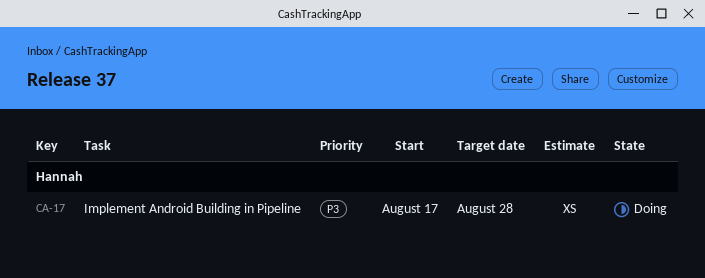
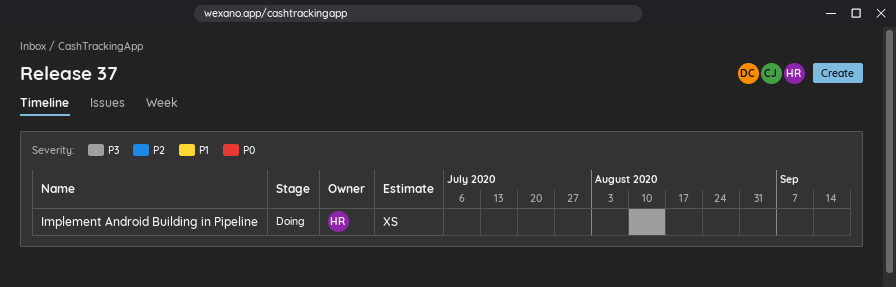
Implement Android Building in Pipeline, start: Aug 17 -> Aug 10
Implement Android Building in Pipeline, due: Aug 28 -> Aug 14

